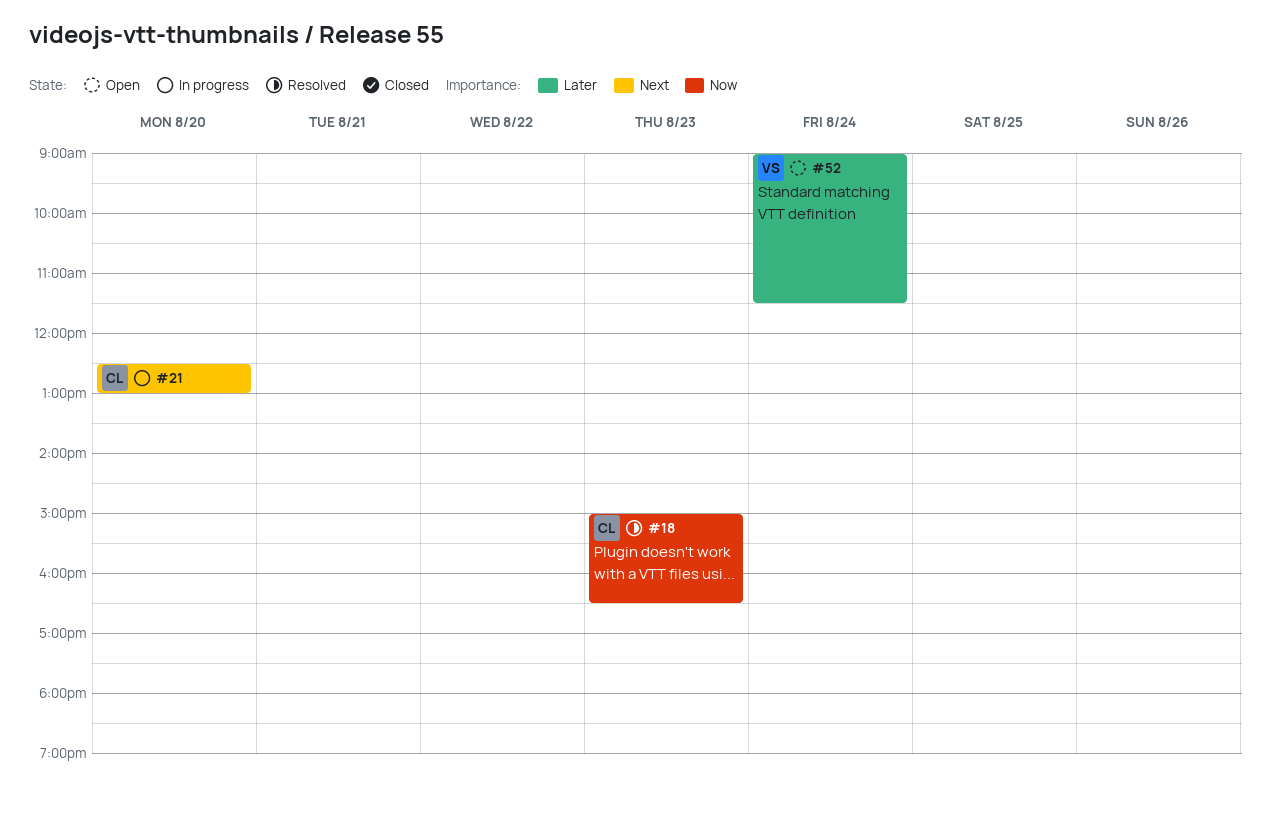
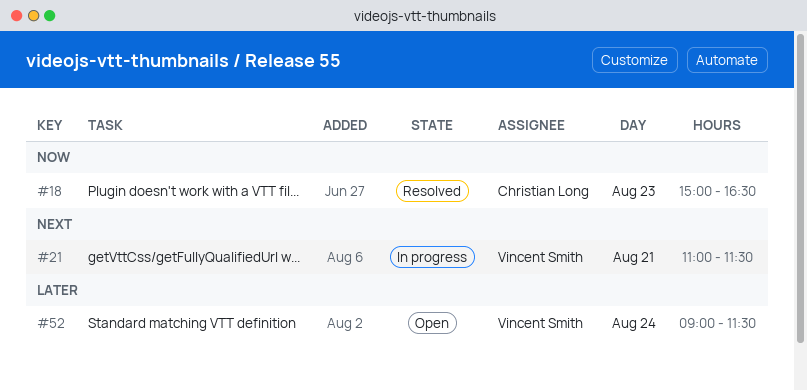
#21, owner: Christian Long -> Vincent Smith
#21, day: Aug 20 -> Aug 21
#21, begins: 12:30 -> 11:00
#21, ends: 13:00 -> 11:30

